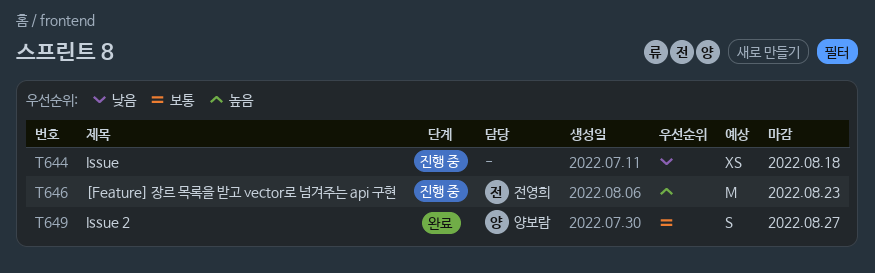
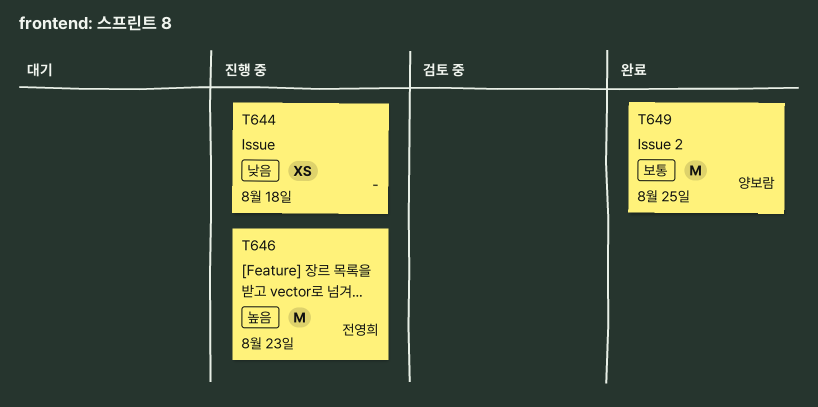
T649, estimate: S -> M
T649, due: Aug 27 -> Aug 25

